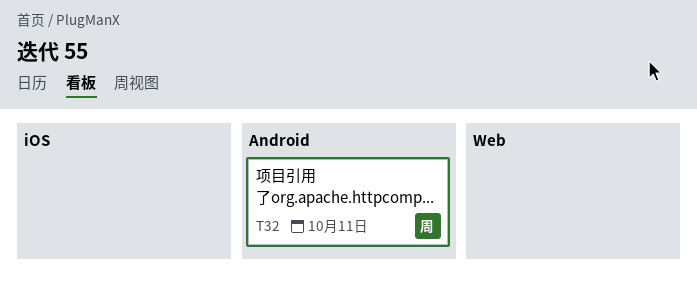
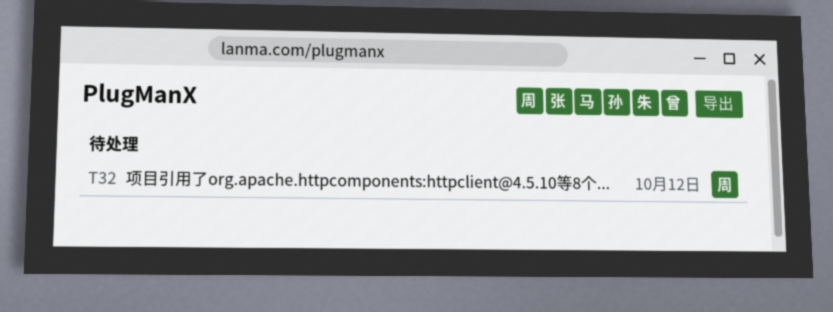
T32, due: Oct 11 -> Oct 12

